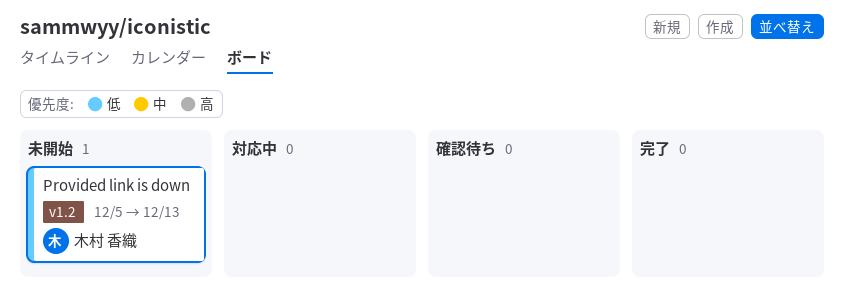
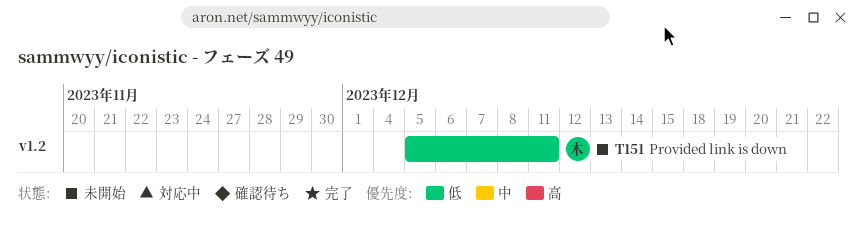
Provided link is down, due: Dec 13 -> Dec 11

